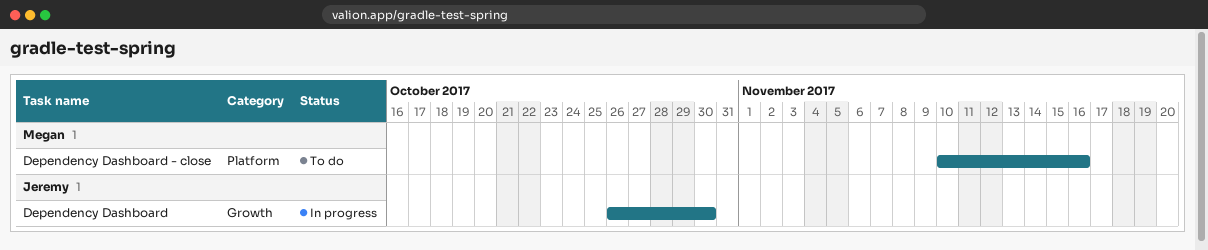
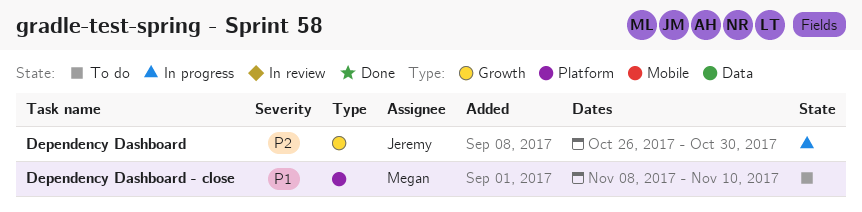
Dependency Dashboard - close, start: Nov 10 -> Nov 8
Dependency Dashboard - close, due: Nov 16 -> Nov 10

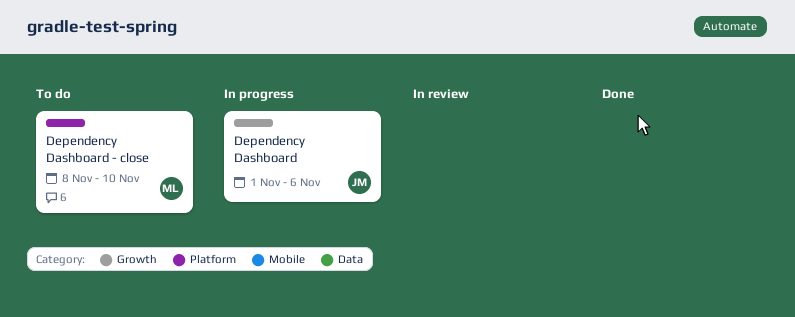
Dependency Dashboard, start: Oct 26 -> Nov 1
Dependency Dashboard, due: Oct 30 -> Nov 6

